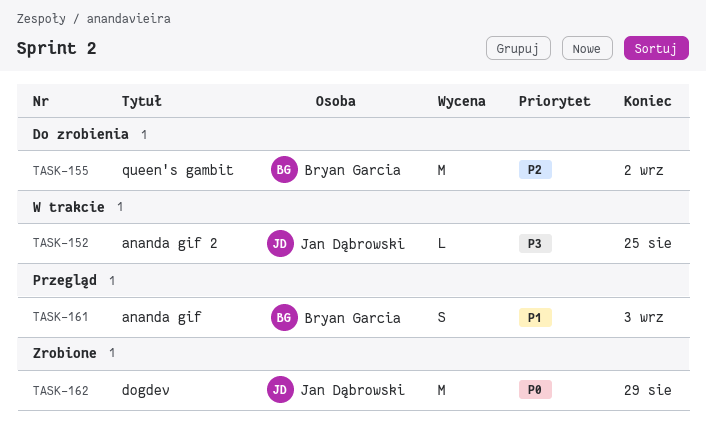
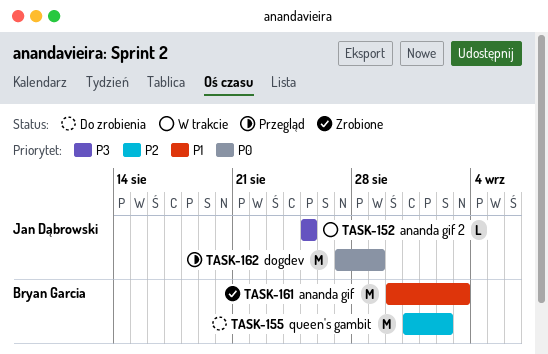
TASK-161, status: Przegląd -> Zrobione
TASK-161, estimate: S -> M
TASK-162, status: Zrobione -> Przegląd

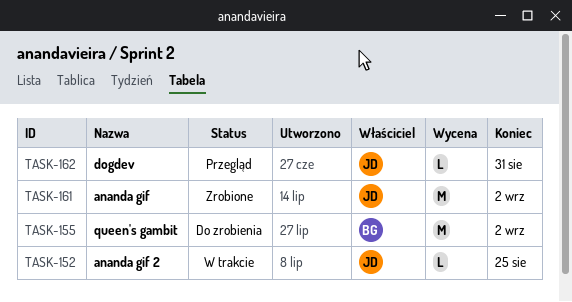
TASK-161, owner: Bryan Garcia -> Jan Dąbrowski
TASK-161, due: Sep 3 -> Sep 2
TASK-162, estimate: M -> L
TASK-162, due: Aug 29 -> Aug 31

